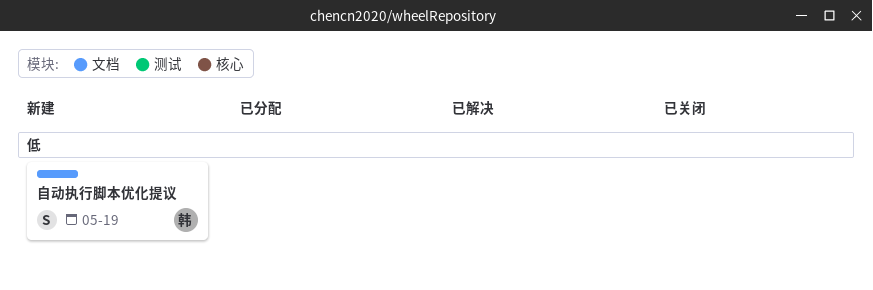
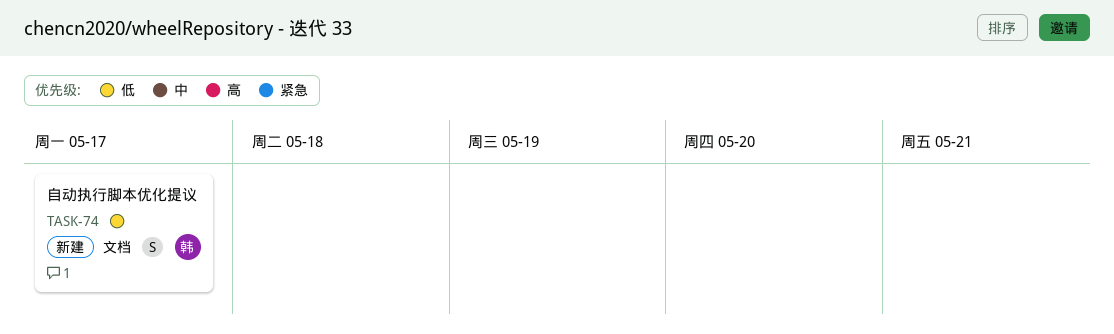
自动执行脚本优化提议, due: May 19 -> May 17

